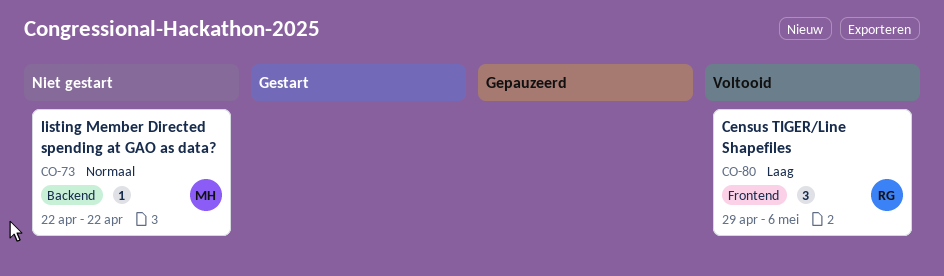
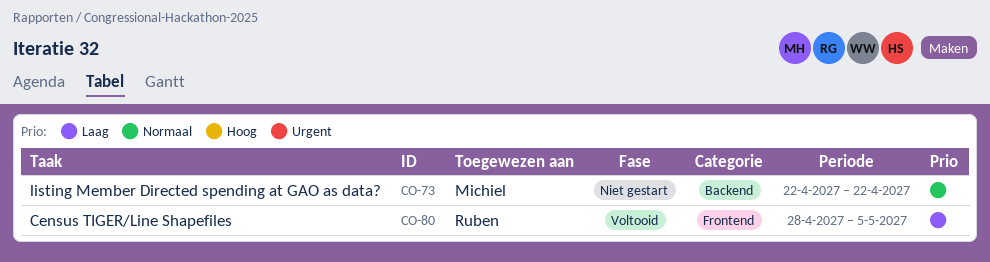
CO-80, start: Apr 29 -> Apr 28
CO-80, due: May 6 -> May 5

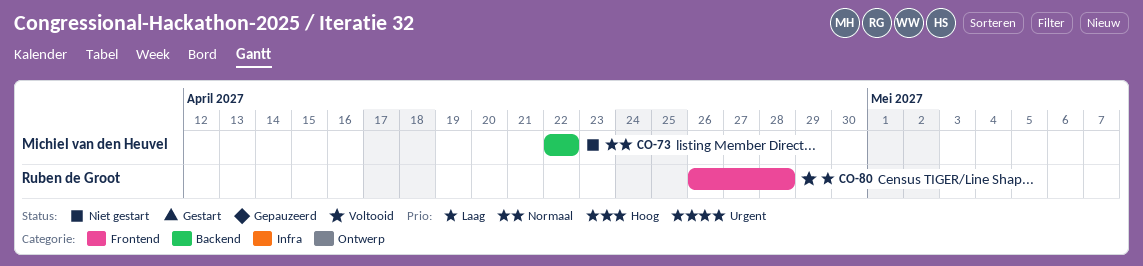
CO-80, start: Apr 28 -> Apr 26
CO-80, due: May 5 -> Apr 28

